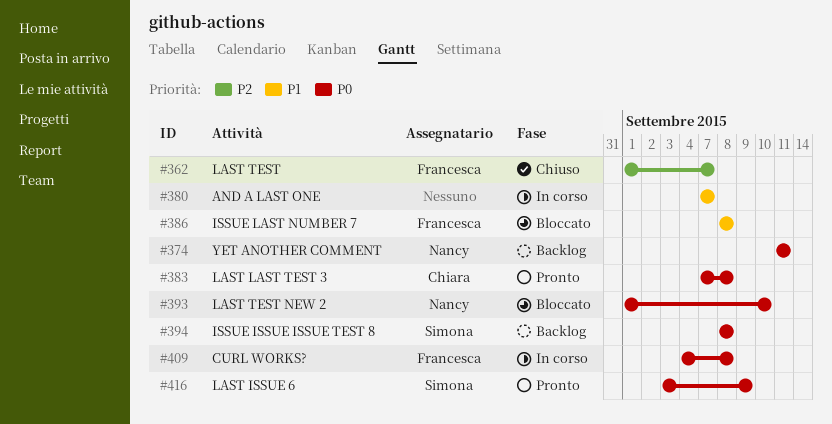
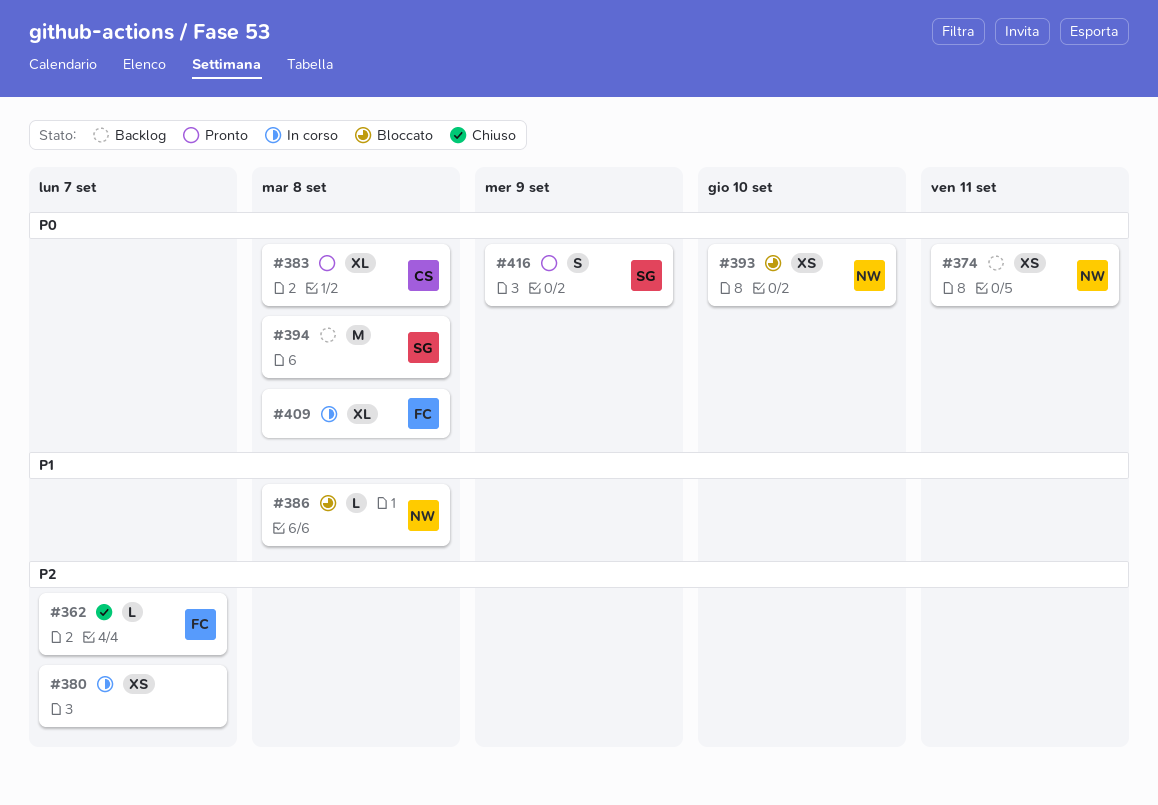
#380, priority: P1 -> P2
#386, owner: Francesca -> Nancy

